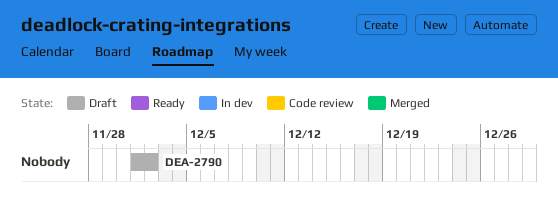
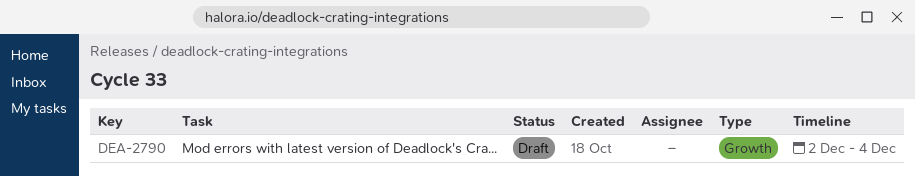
DEA-2790, start: Dec 1 -> Dec 2
DEA-2790, due: Dec 2 -> Dec 4

